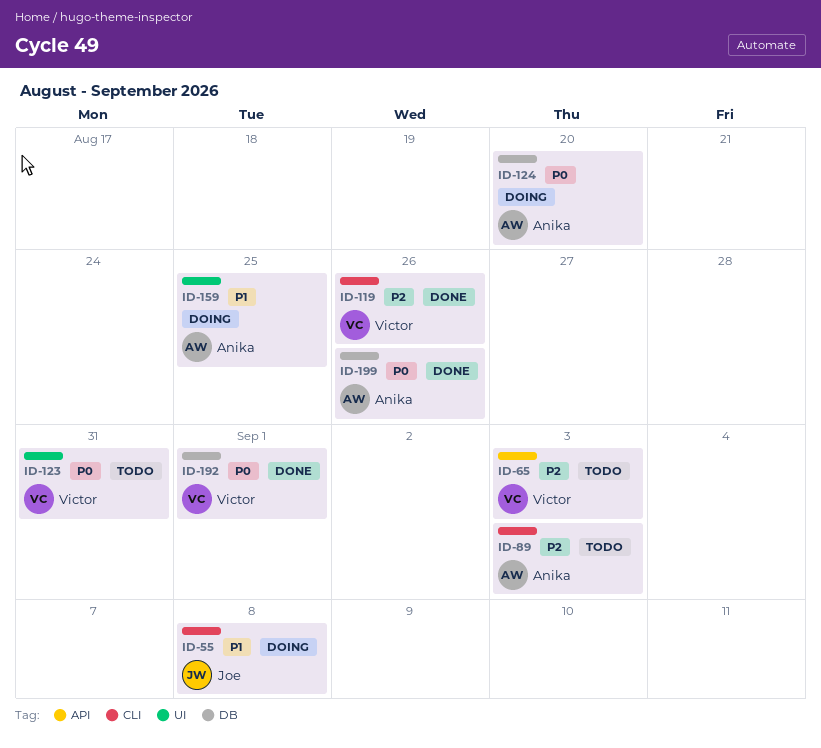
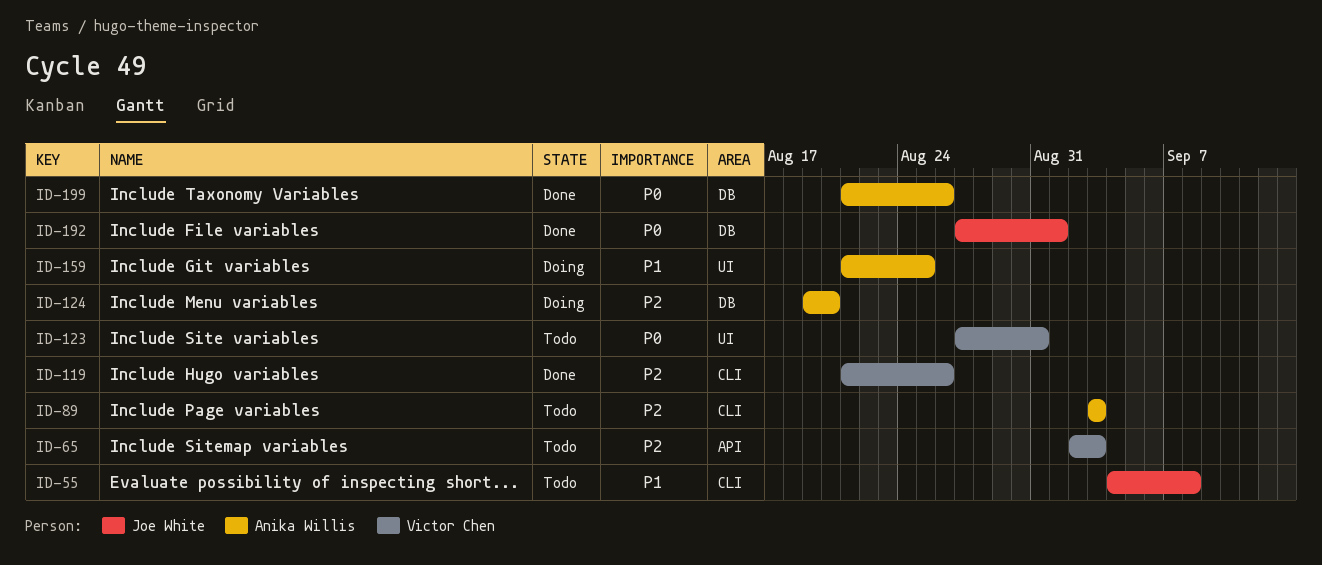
ID-55, status: Doing -> Todo
ID-124, priority: P0 -> P2
ID-192, owner: Victor Chen -> Joe White

